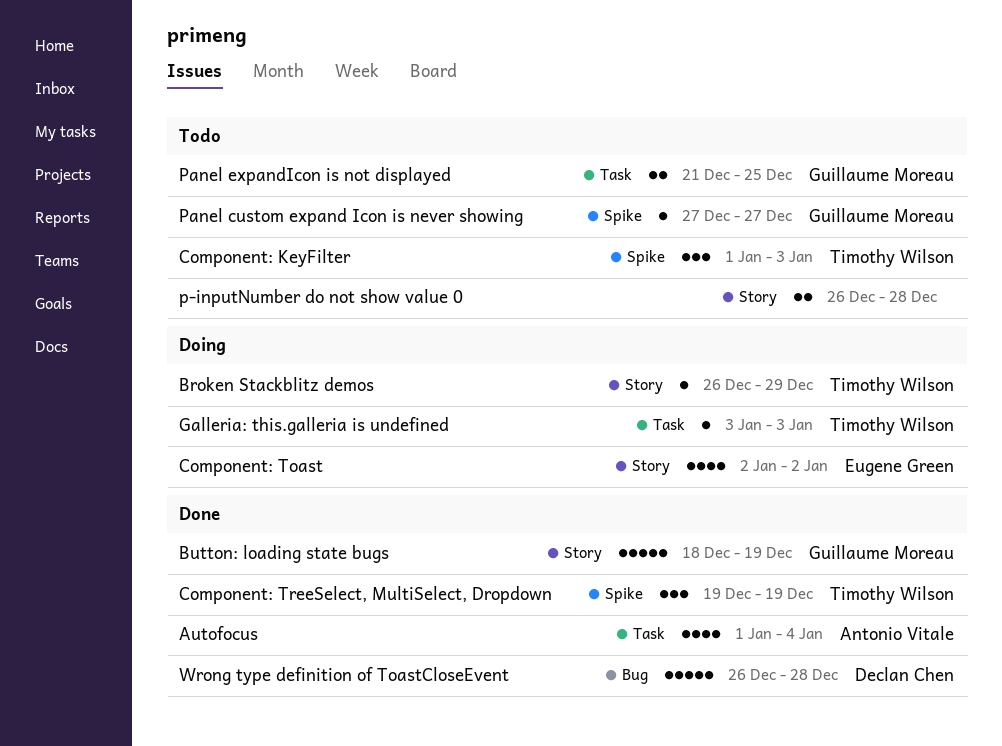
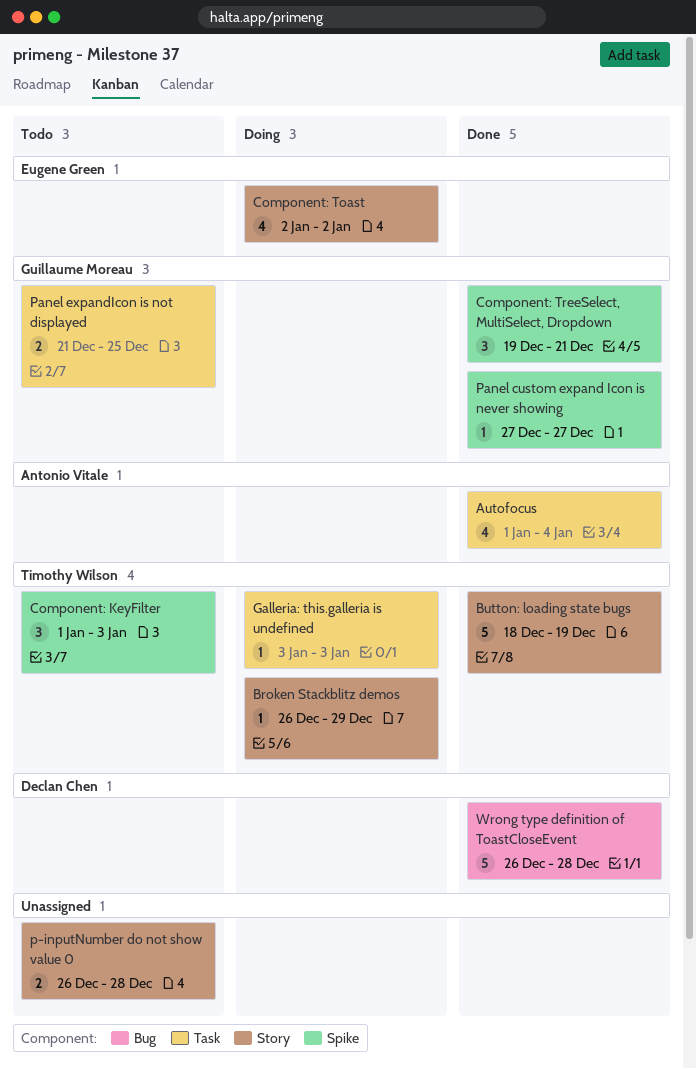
Button: loading state bugs, owner: Guillaume Moreau -> Timothy Wilson
Component: TreeSelect, MultiSelect, Dropdown, owner: Timothy Wilson -> Guillaume Moreau
Component: TreeSelect, MultiSelect, Dropdown, due: Dec 19 -> Dec 21
Panel custom expand Icon is never showing, status: Todo -> Done

